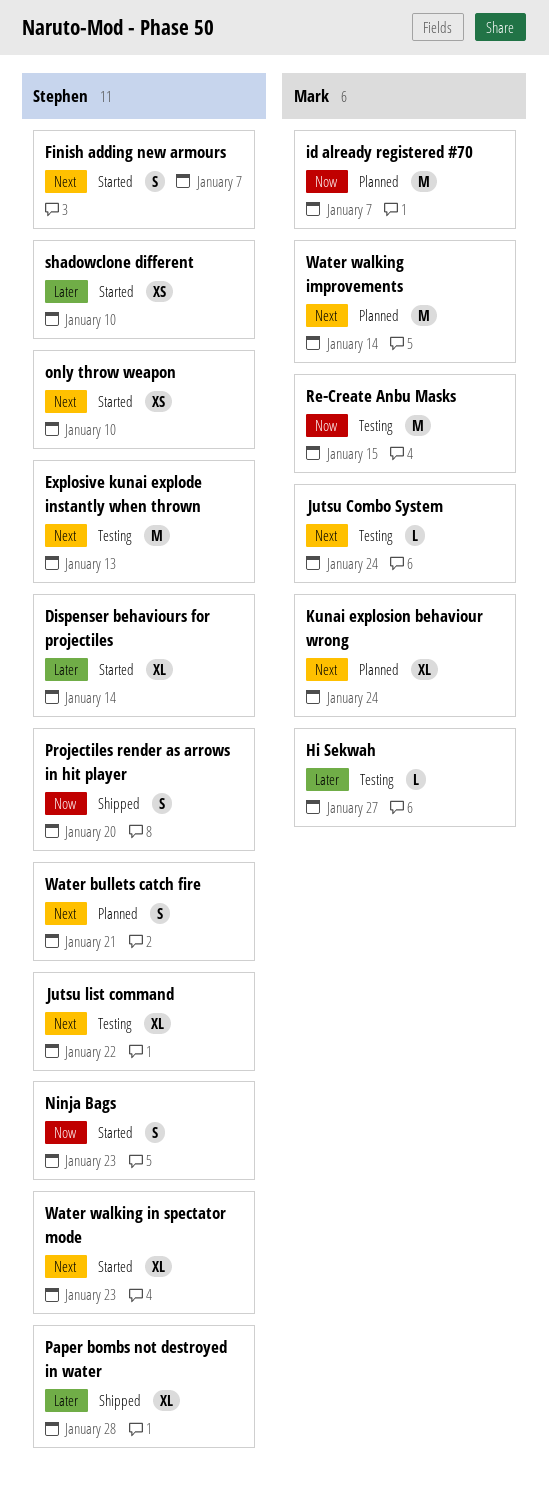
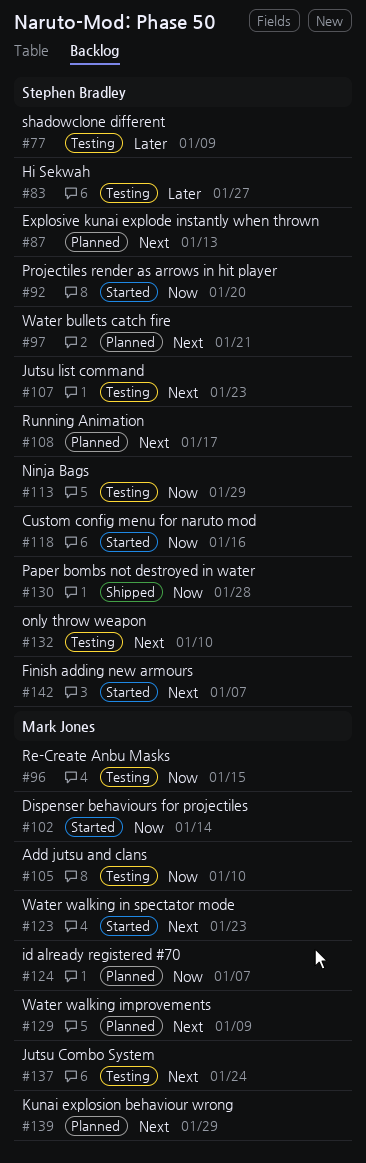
Add jutsu and clans: none -> present
Custom config menu for naruto mod: none -> present
Dispenser behaviours for projectiles, owner: Stephen Bradley -> Mark Jones
Dispenser behaviours for projectiles, priority: Later -> Now
Explosive kunai explode instantly when thrown, status: Testing -> Planned
Hi Sekwah, owner: Mark Jones -> Stephen Bradley
Jutsu list command, due: Jan 22 -> Jan 23
Kunai explosion behaviour wrong, due: Jan 24 -> Jan 29
Ninja Bags, status: Started -> Testing
Ninja Bags, due: Jan 23 -> Jan 29
only throw weapon, status: Started -> Testing
Paper bombs not destroyed in water, priority: Later -> Now
Projectiles render as arrows in hit player, status: Shipped -> Started
Running Animation: none -> present
shadowclone different, status: Started -> Testing
shadowclone different, due: Jan 10 -> Jan 9
Water walking improvements, due: Jan 14 -> Jan 9
Water walking in spectator mode, owner: Stephen Bradley -> Mark Jones

